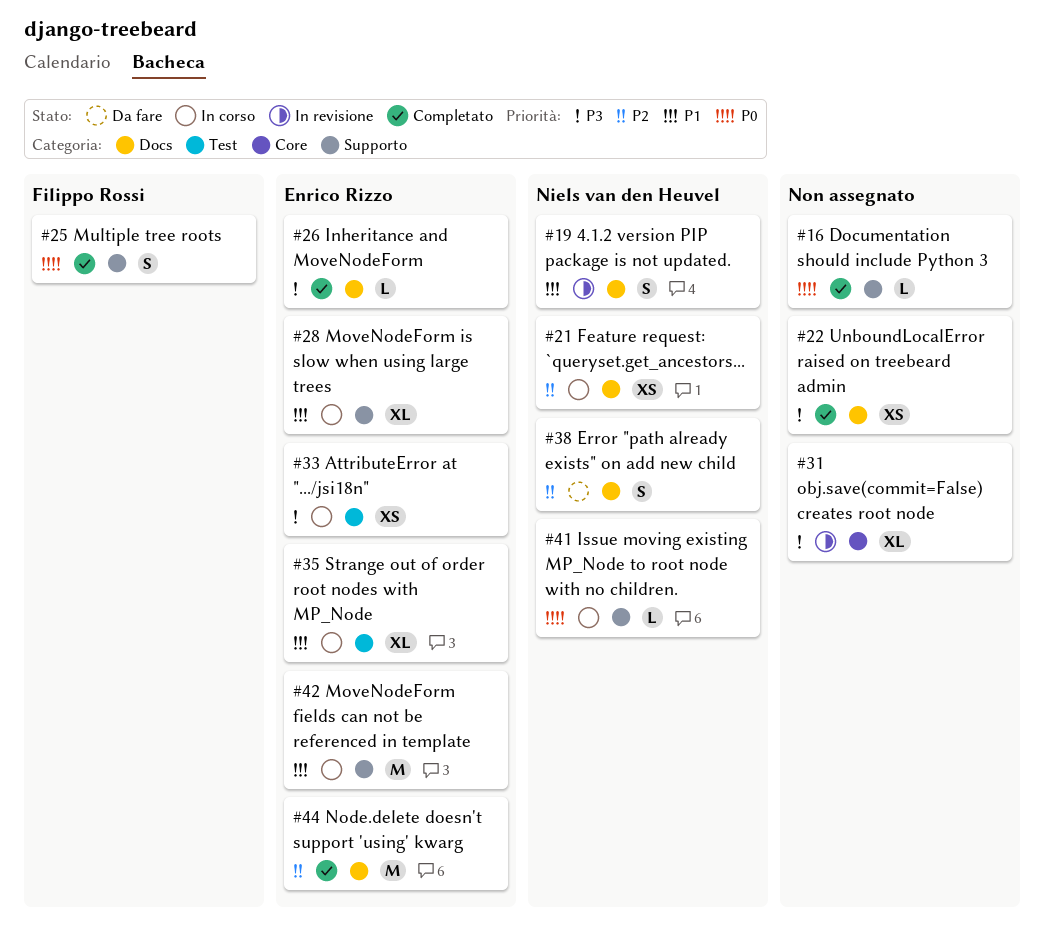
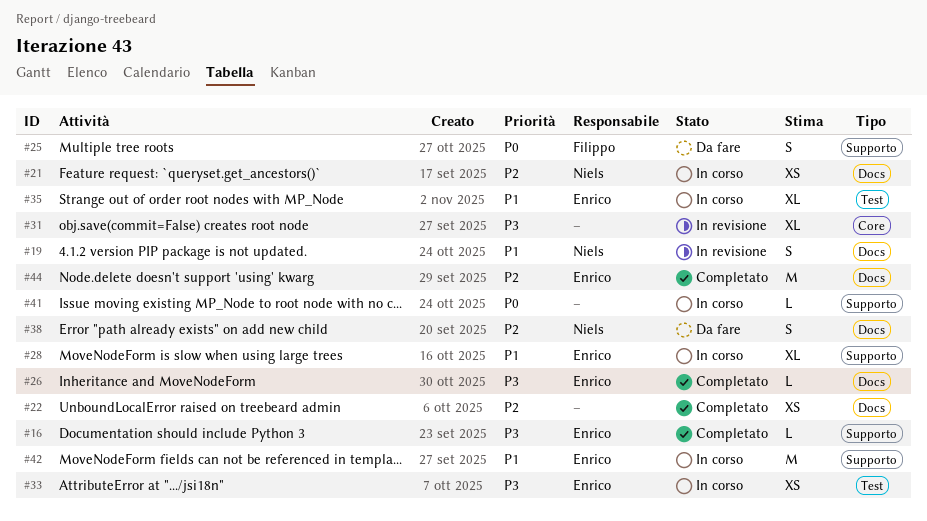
#16, owner: none -> Enrico Rizzo
#16, priority: P0 -> P3
#22, priority: P3 -> P2
#25, status: Completato -> Da fare
#41, owner: Niels van den Heuvel -> none

